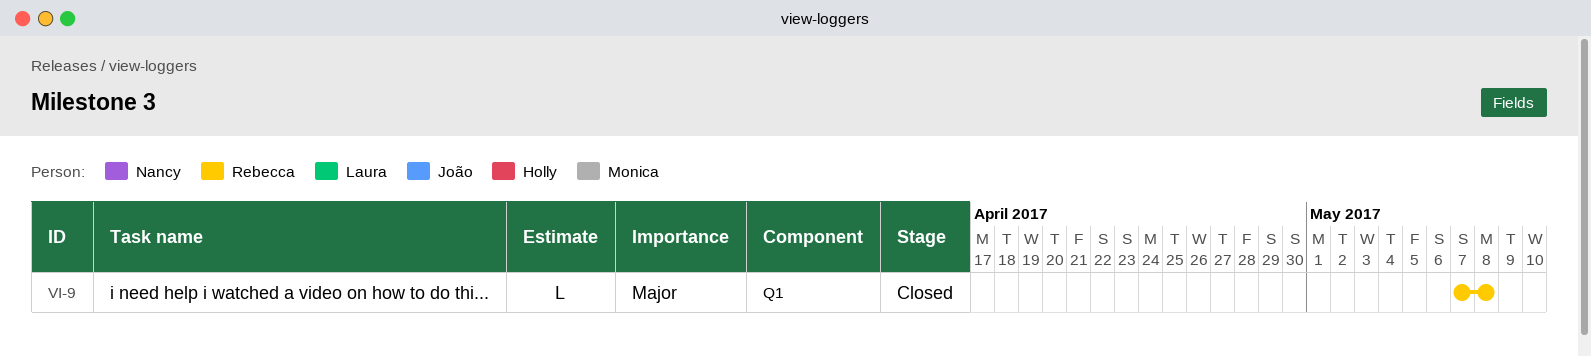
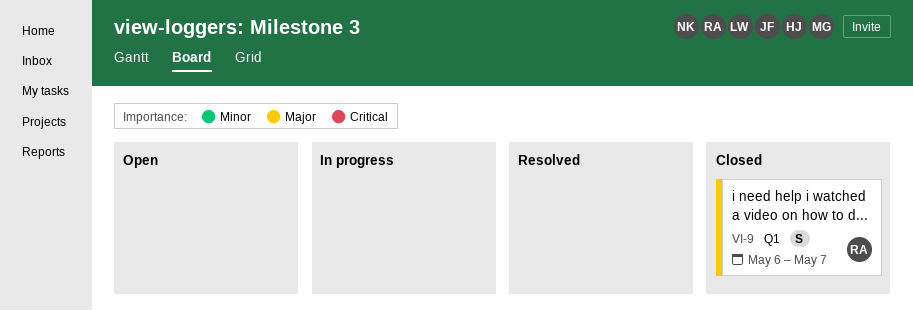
VI-9, estimate: L -> S
VI-9, start: May 7 -> May 6
VI-9, due: May 8 -> May 7

